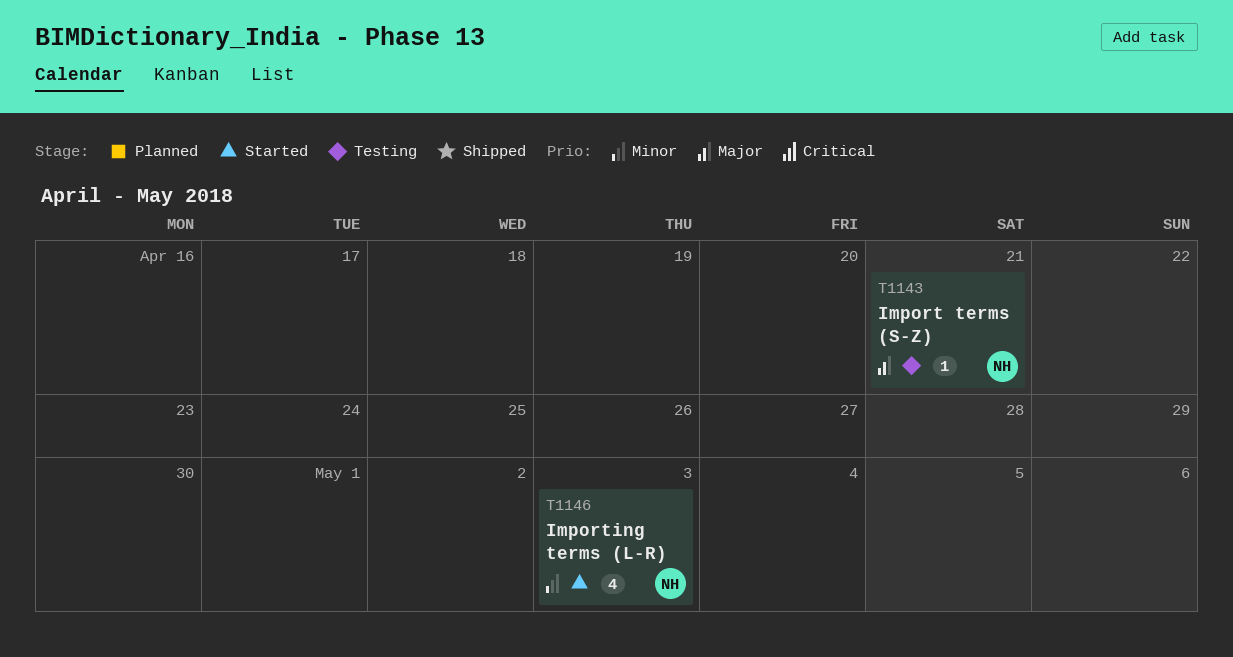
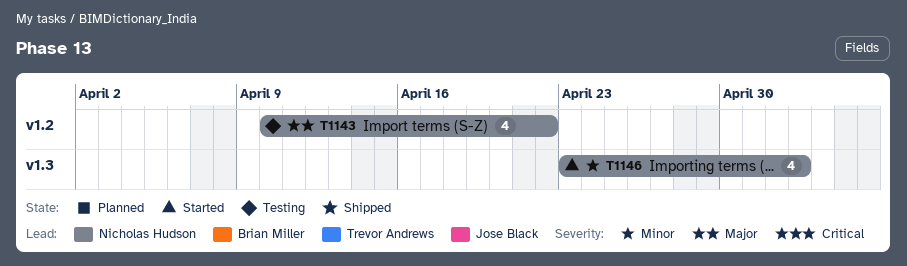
T1143, estimate: 1 -> 4
T1143, due: Apr 21 -> Apr 22

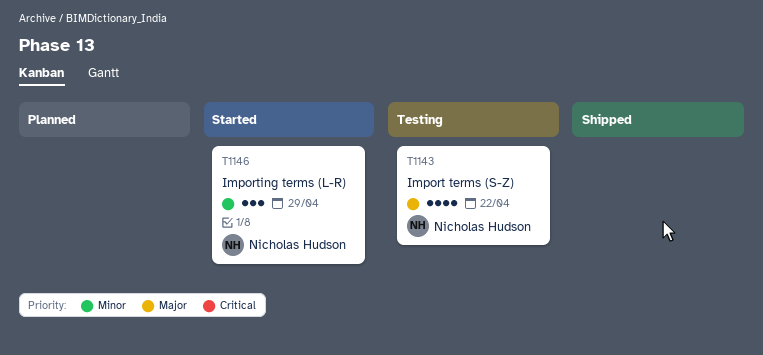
T1146, estimate: 4 -> 3
T1146, due: May 3 -> Apr 29

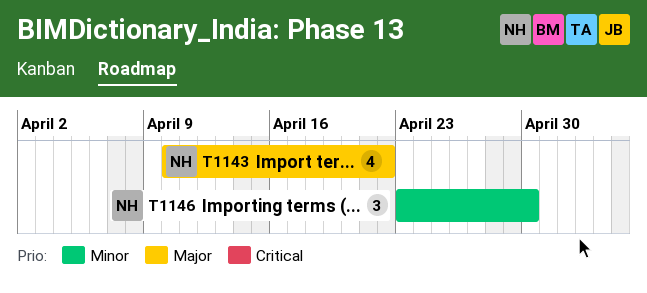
T1146, due: Apr 29 -> Apr 30

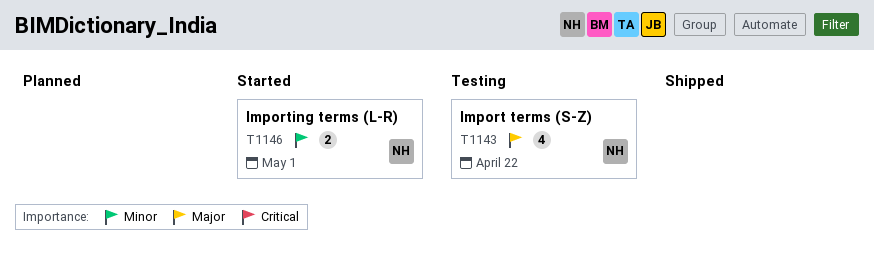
T1146, estimate: 3 -> 2
T1146, due: Apr 30 -> May 1

